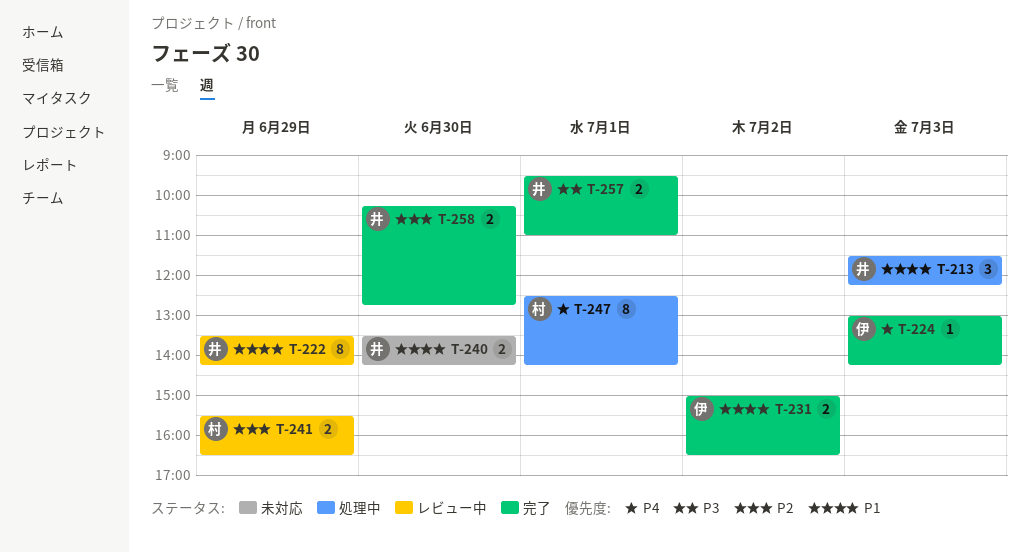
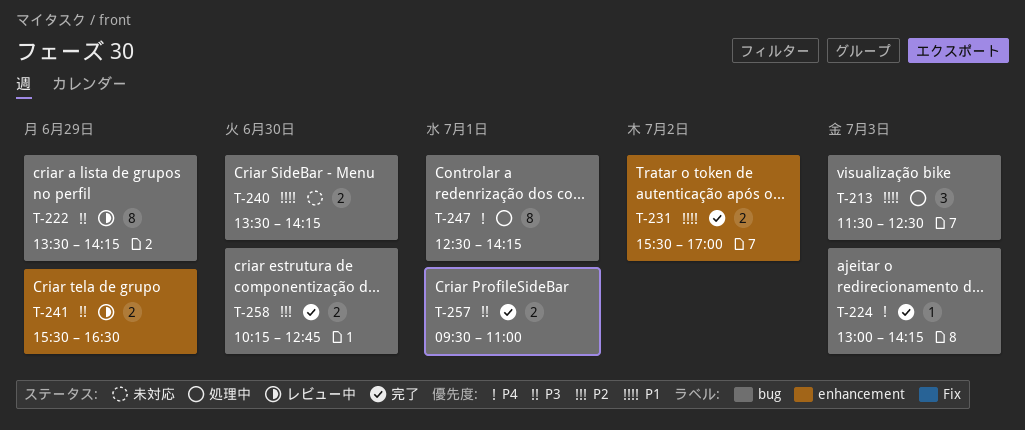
T-213, ends: 12:15 -> 12:30
T-222, priority: P1 -> P3
T-231, begins: 15:00 -> 15:30
T-231, ends: 16:30 -> 17:00
T-241, priority: P2 -> P3

